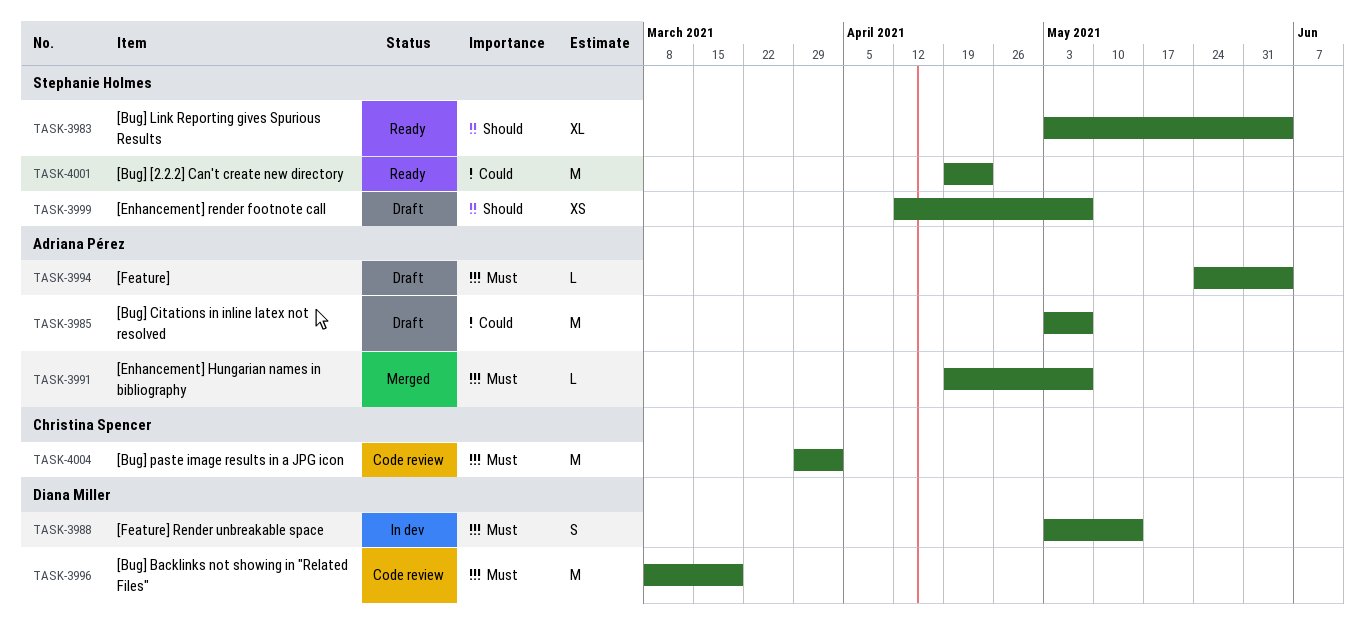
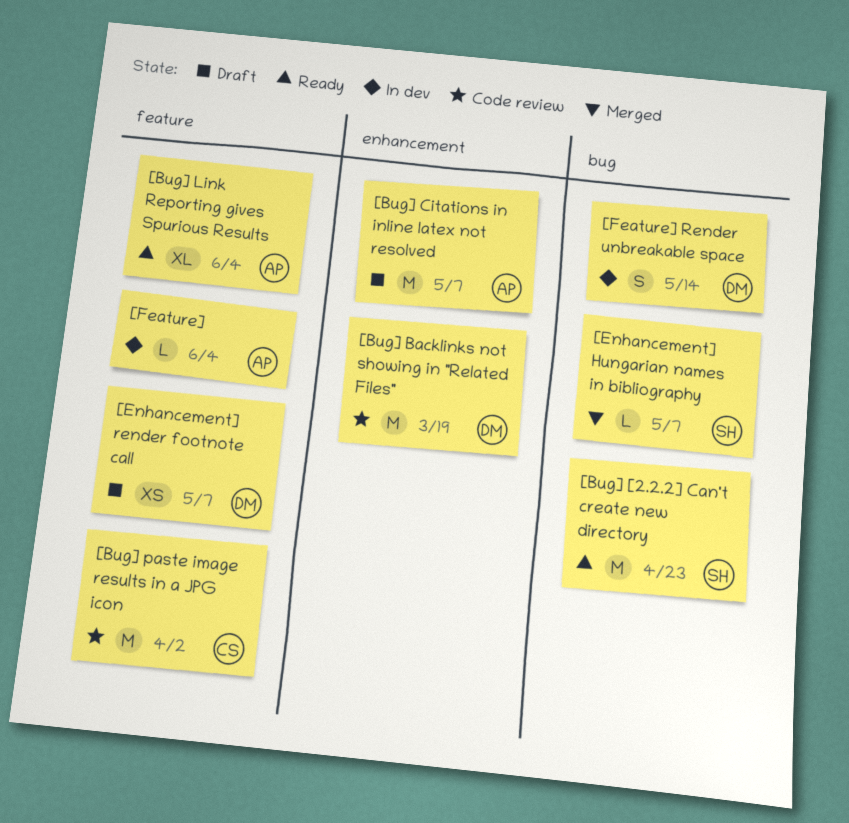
[Bug] Link Reporting gives Spurious Results, owner: Stephanie Holmes -> Adriana Pérez
[Enhancement] Hungarian names in bibliography, owner: Adriana Pérez -> Stephanie Holmes
[Enhancement] render footnote call, owner: Stephanie Holmes -> Diana Miller
[Feature], status: Draft -> In dev

